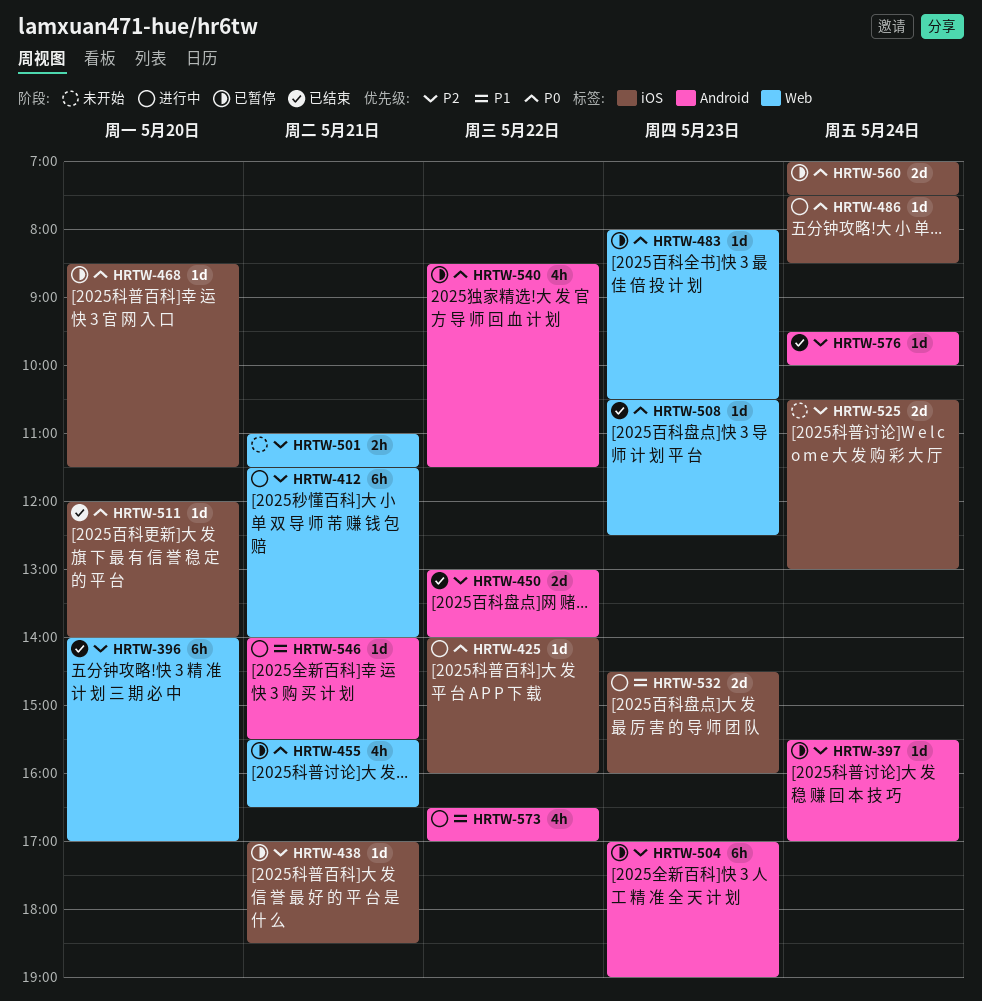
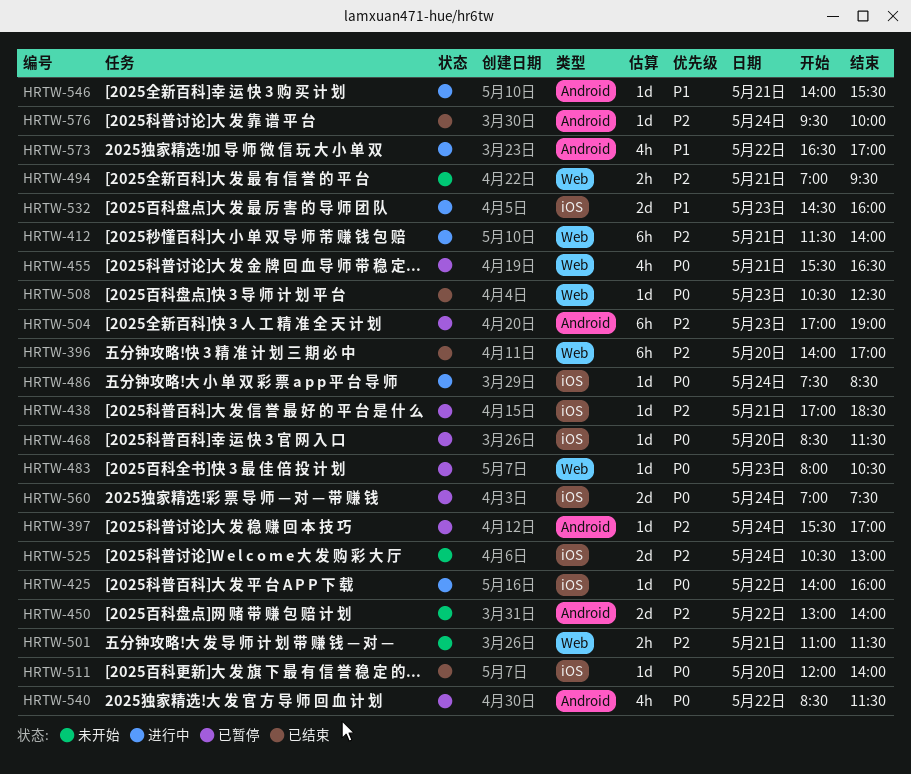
HRTW-450, status: 已结束 -> 未开始
HRTW-494: none -> present

